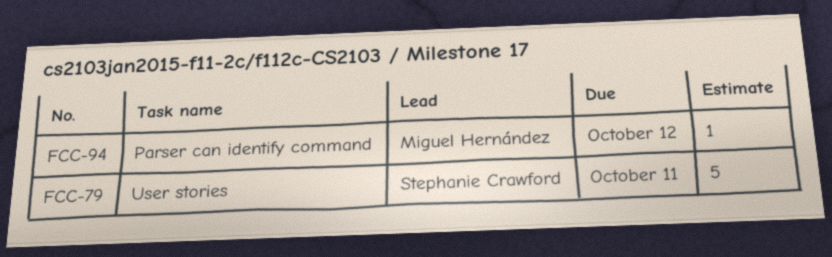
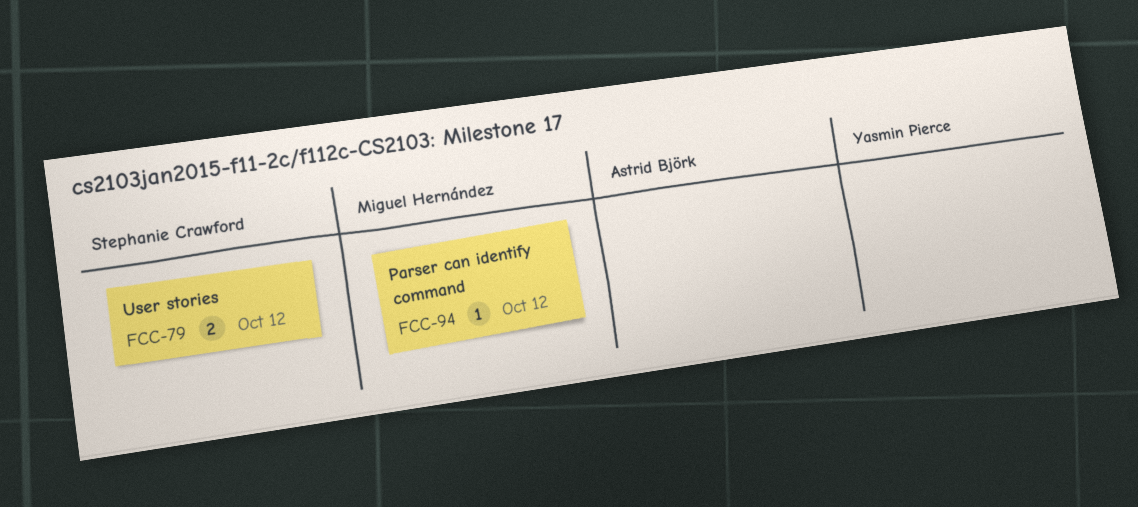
FCC-79, estimate: 5 -> 2
FCC-79, due: Oct 11 -> Oct 12

